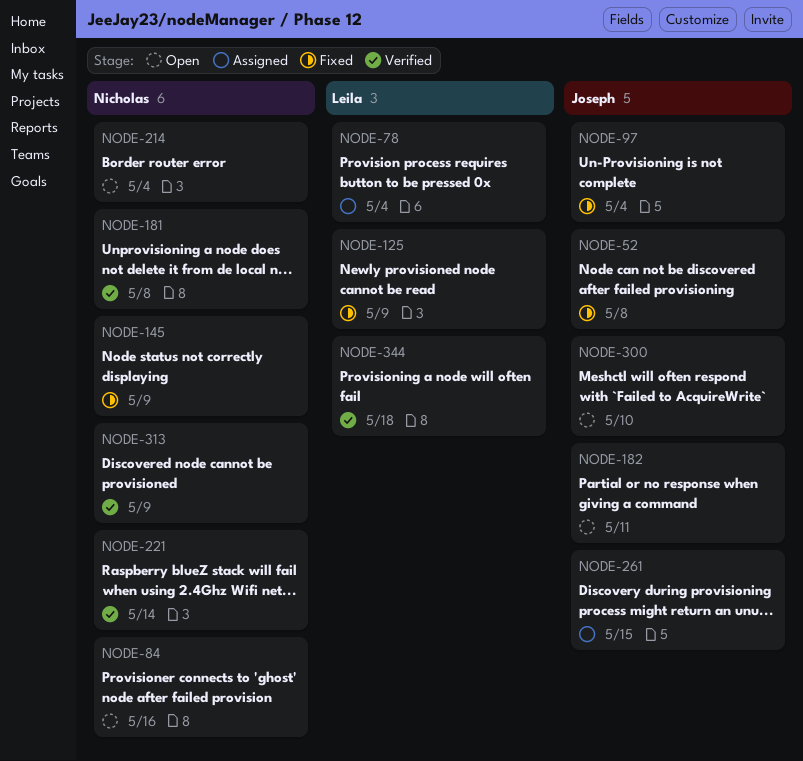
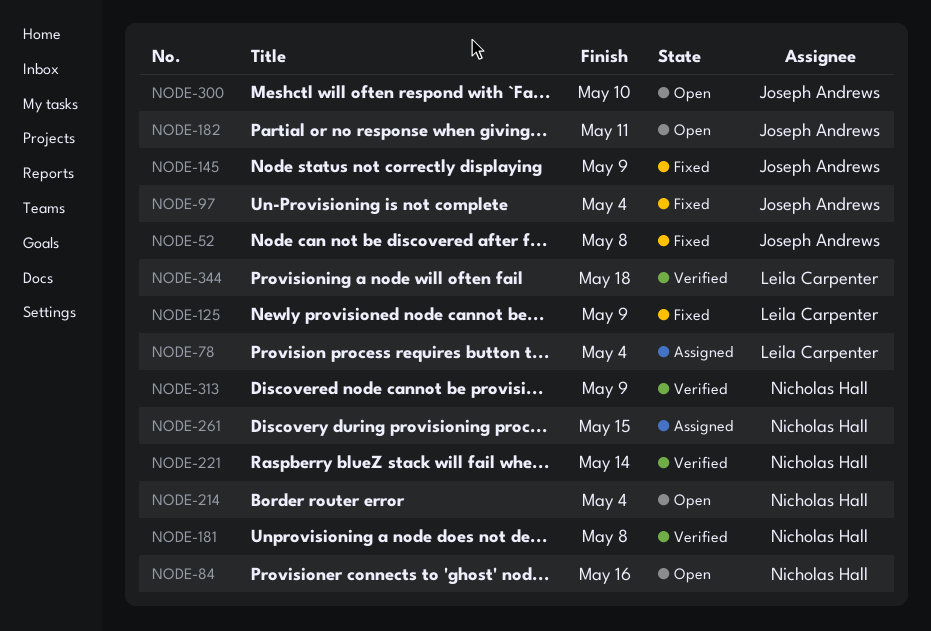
NODE-145, owner: Nicholas Hall -> Joseph Andrews
NODE-261, owner: Joseph Andrews -> Nicholas Hall

